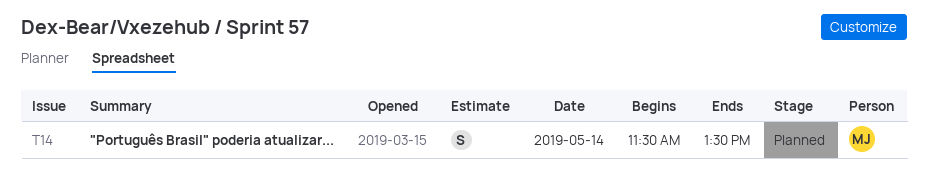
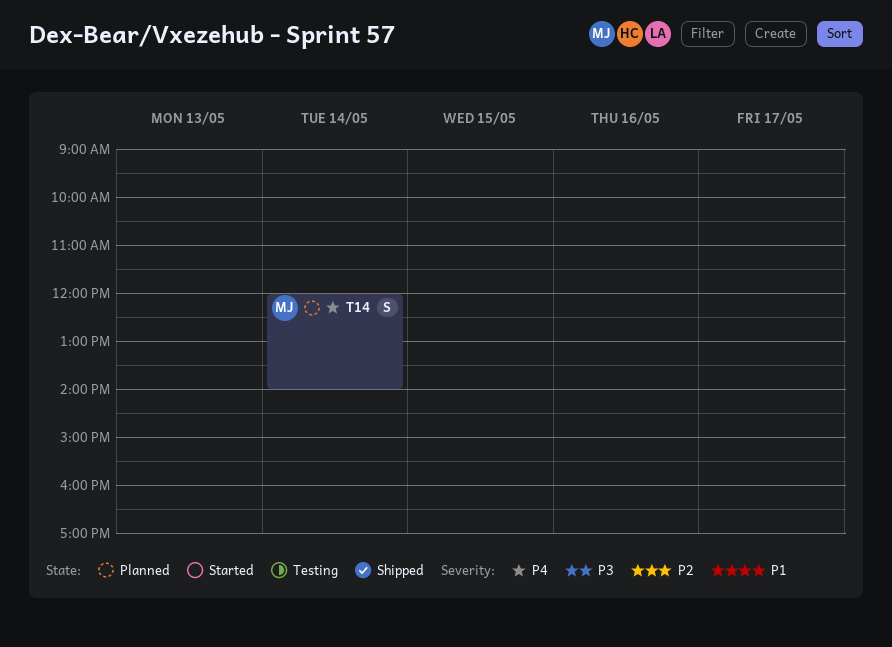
T14, begins: 11:30 -> 12:00
T14, ends: 13:30 -> 14:00

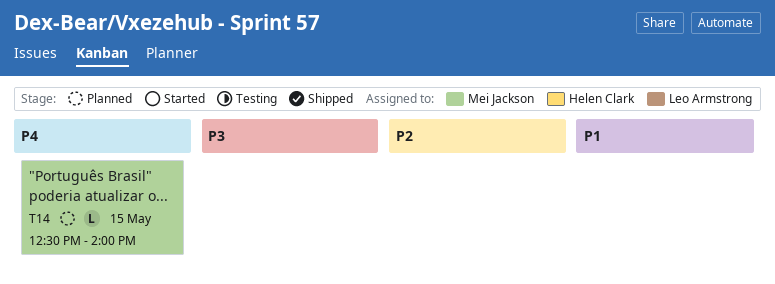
T14, estimate: S -> L
T14, day: May 14 -> May 15
T14, begins: 12:00 -> 12:30

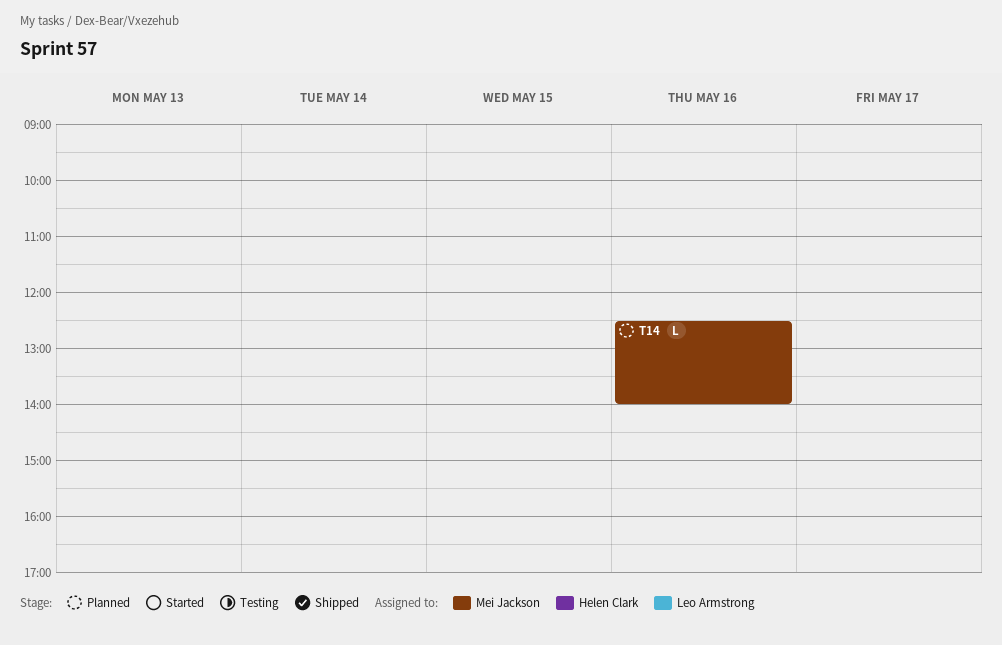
T14, day: May 15 -> May 16

